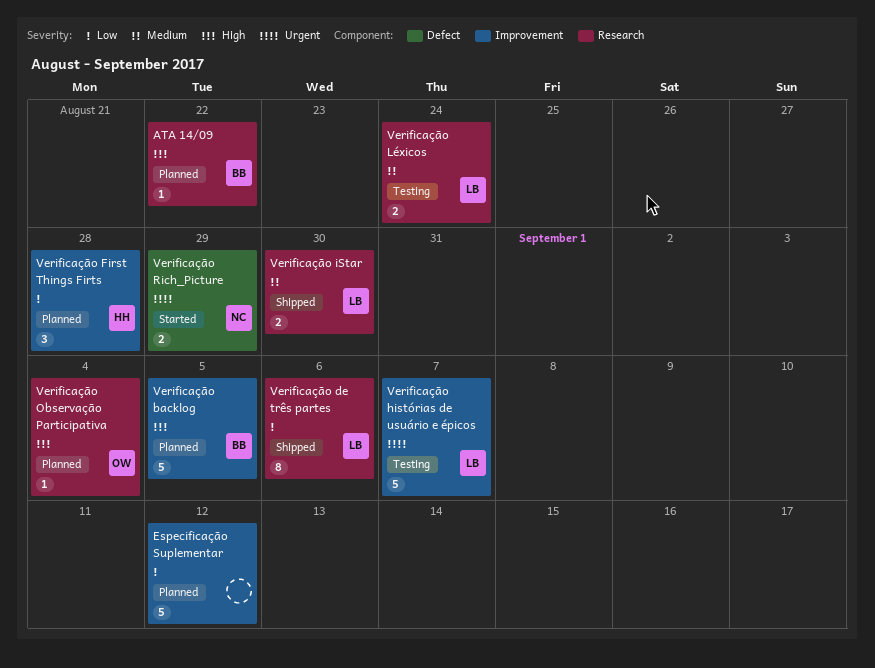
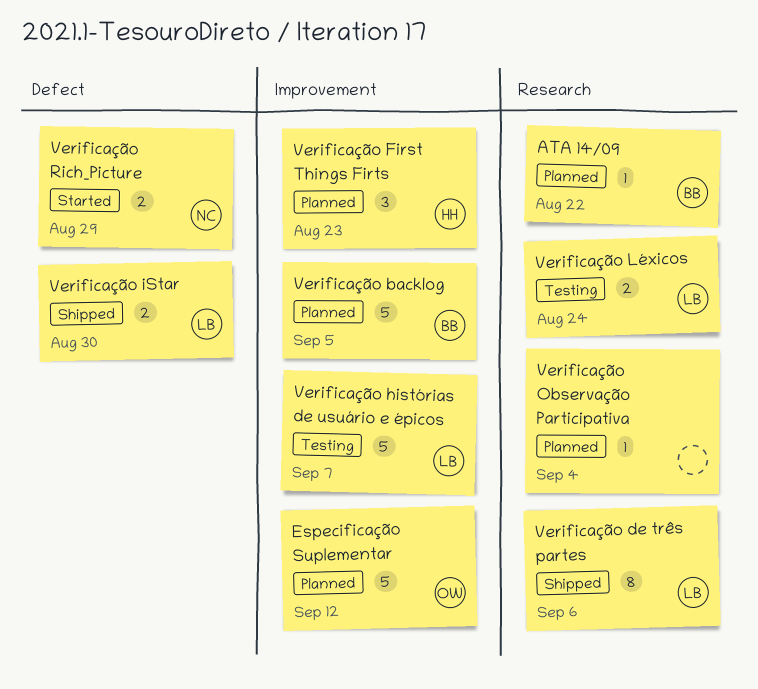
Especificação Suplementar, owner: none -> OW
Verificação First Things Firts, due: Aug 28 -> Aug 23
Verificação iStar, label: Research -> Defect
Verificação Observação Participativa, owner: OW -> none

